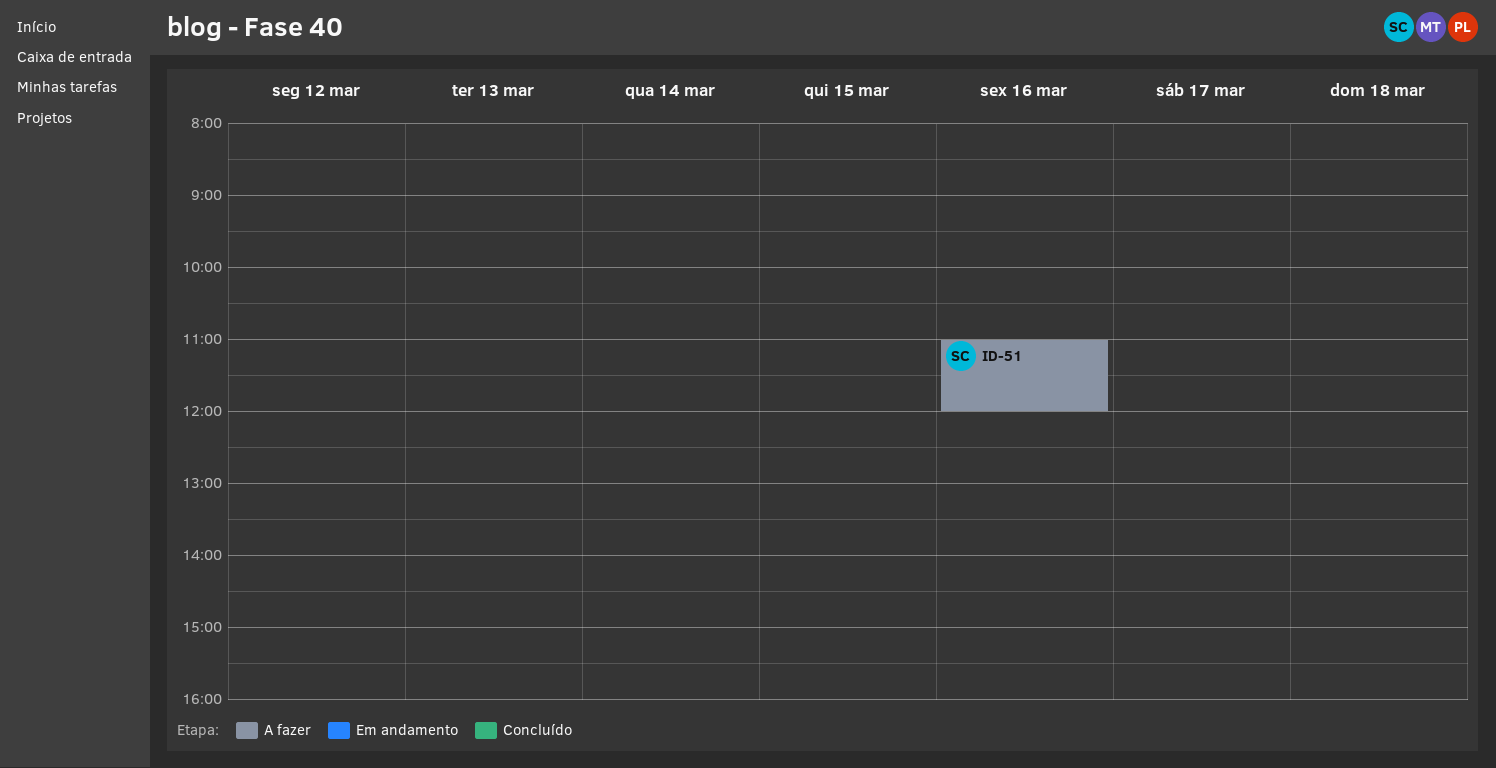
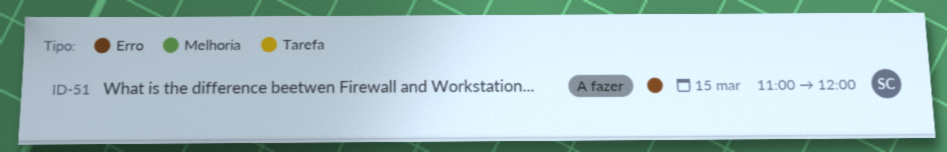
ID-51, day: Mar 16 -> Mar 15

